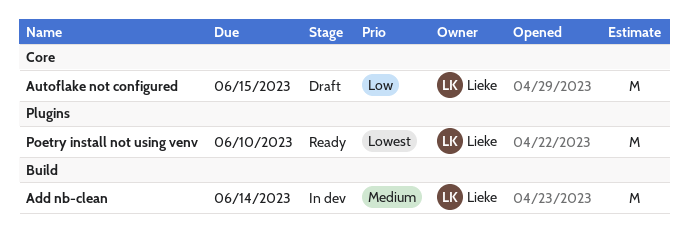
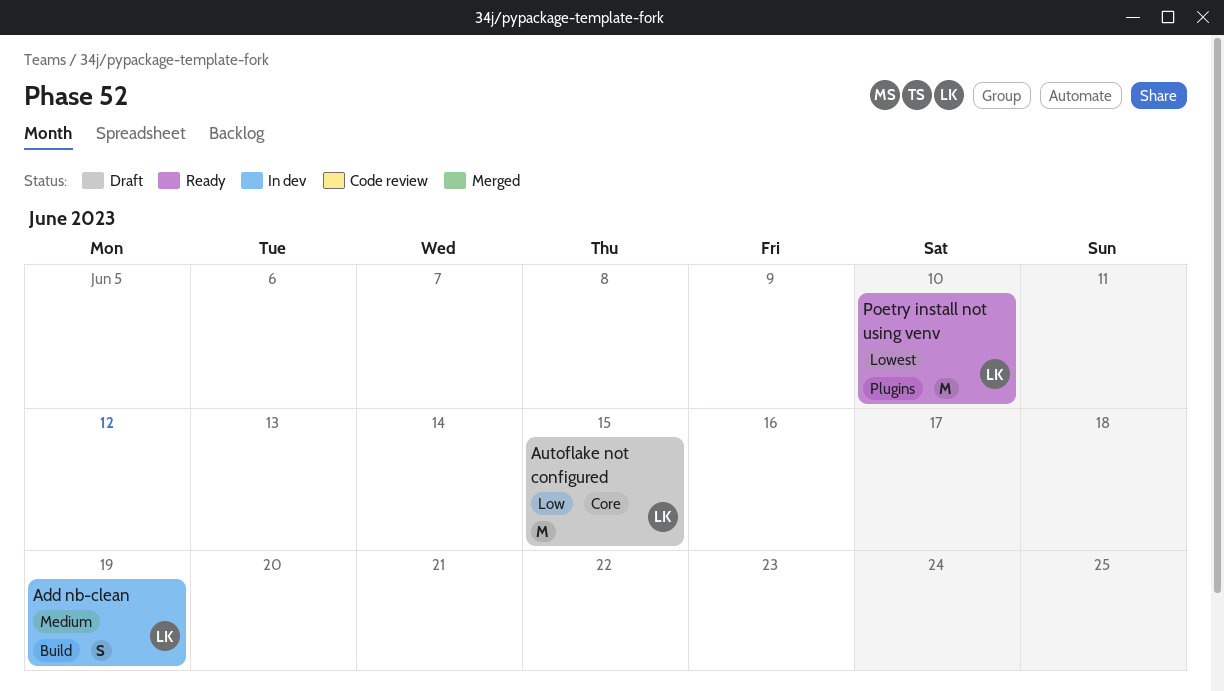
Add nb-clean, estimate: M -> S
Add nb-clean, due: Jun 14 -> Jun 19

